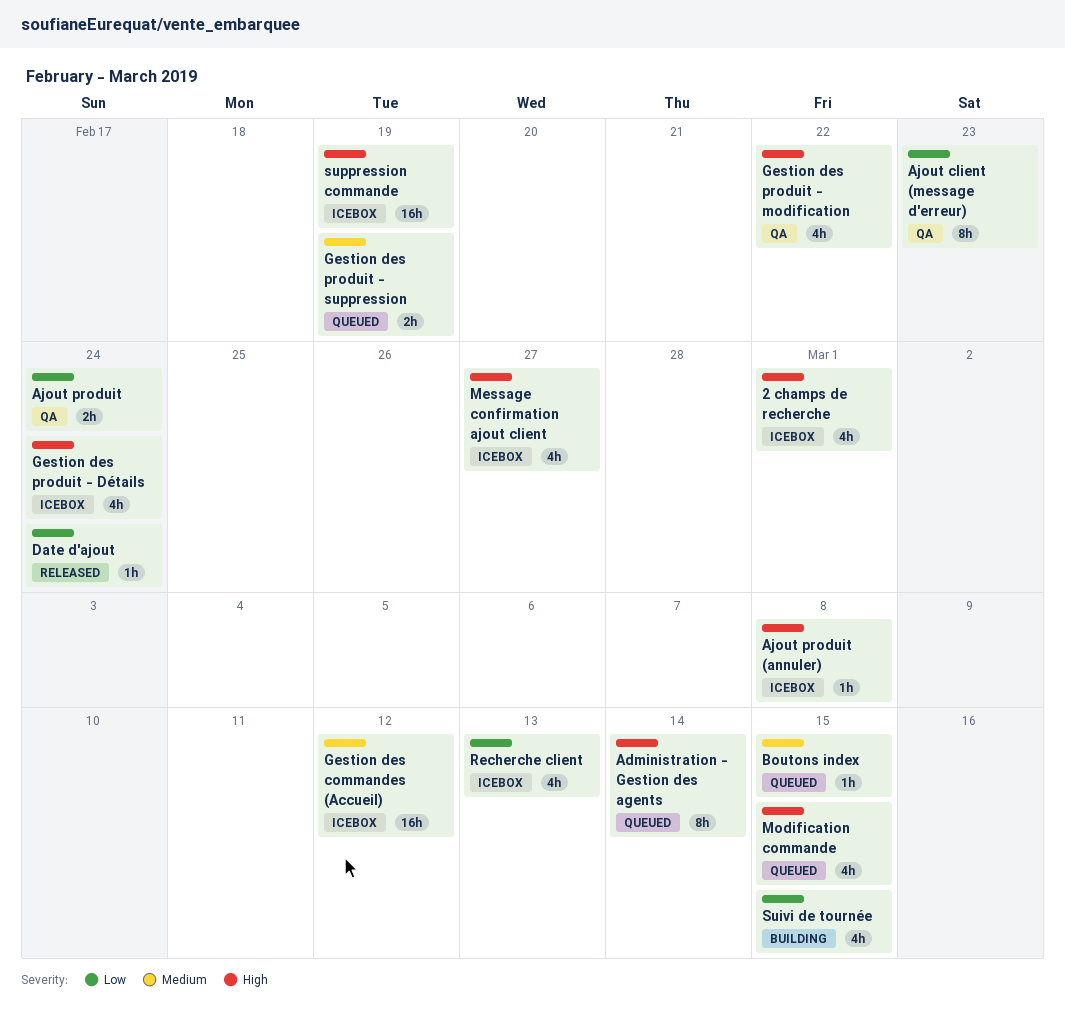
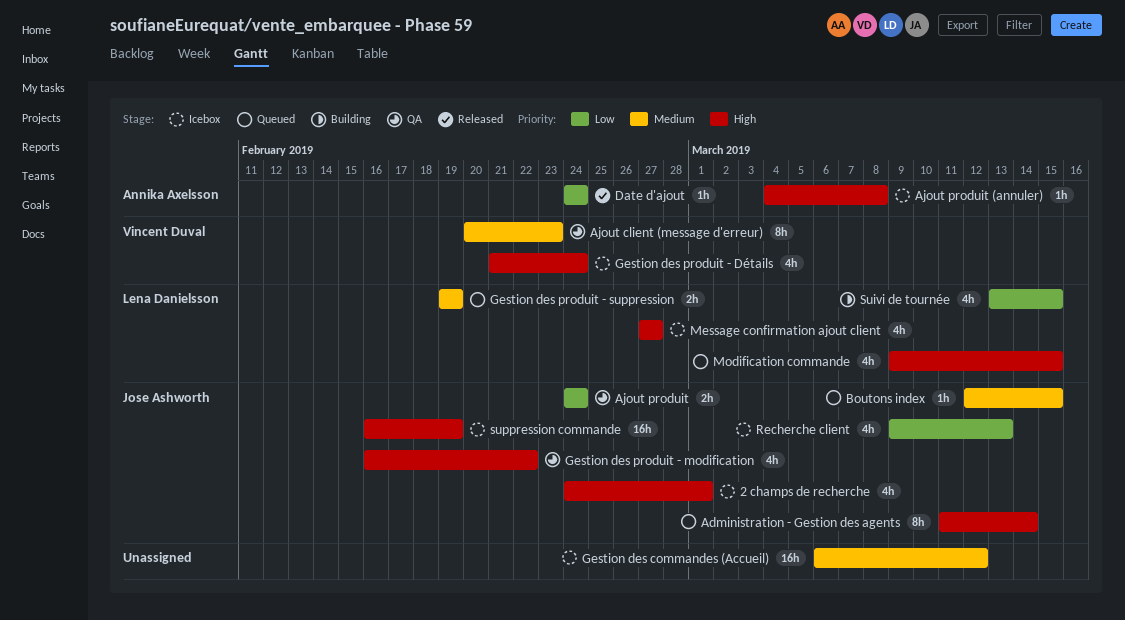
Ajout client (message d'erreur), priority: Low -> Medium

